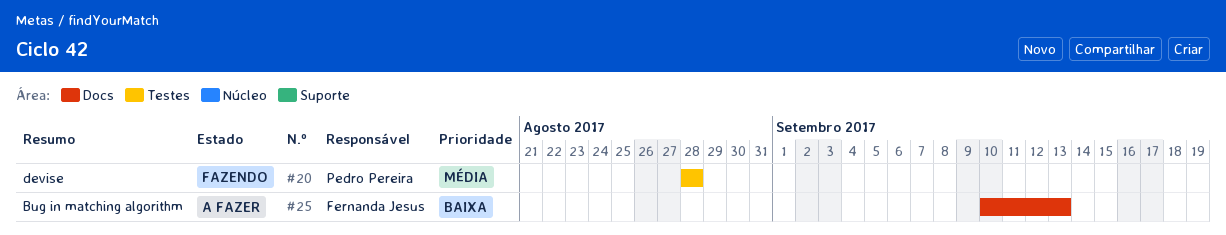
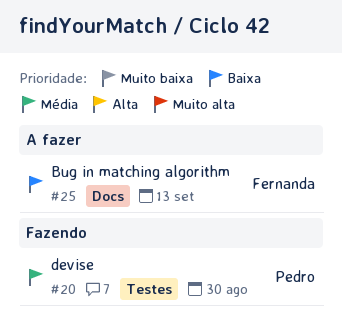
#20, due: Aug 28 -> Aug 30

